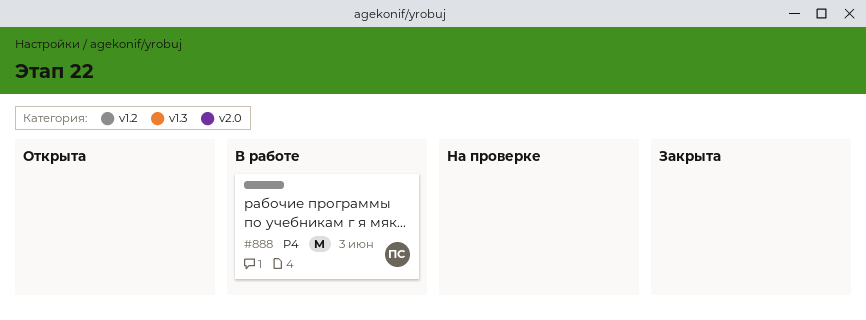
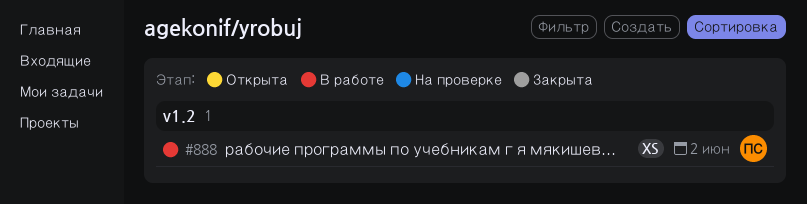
#888, estimate: M -> XS
#888, due: Jun 3 -> Jun 2

